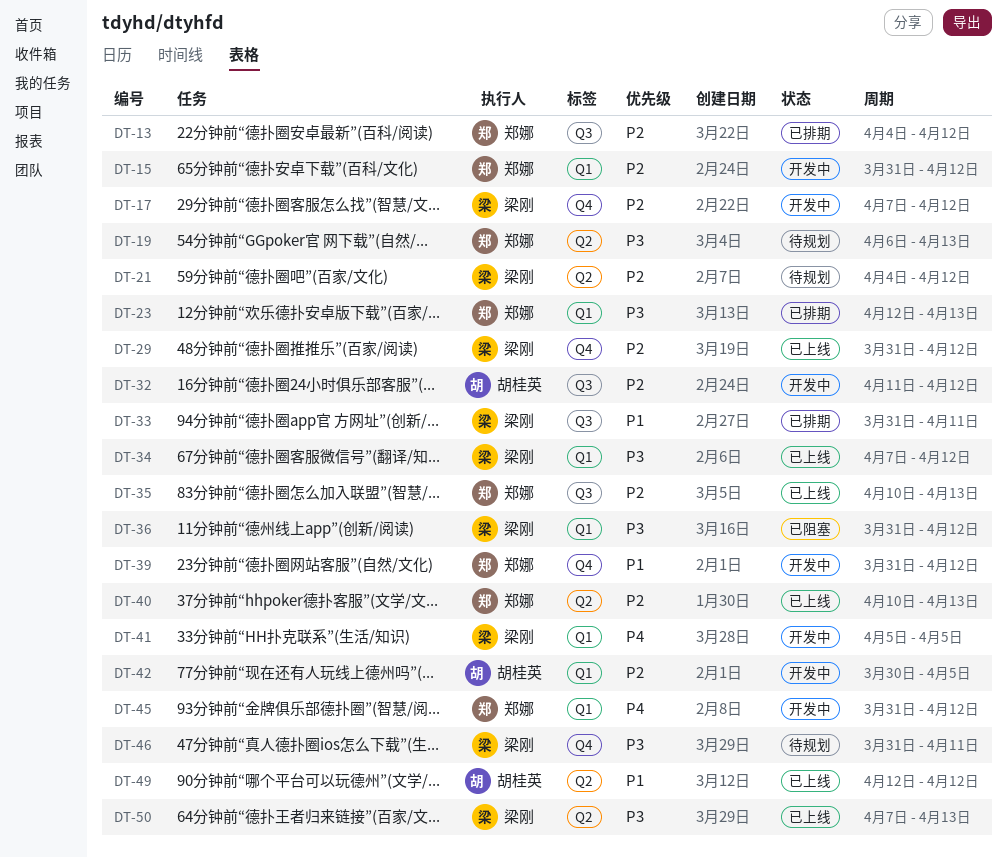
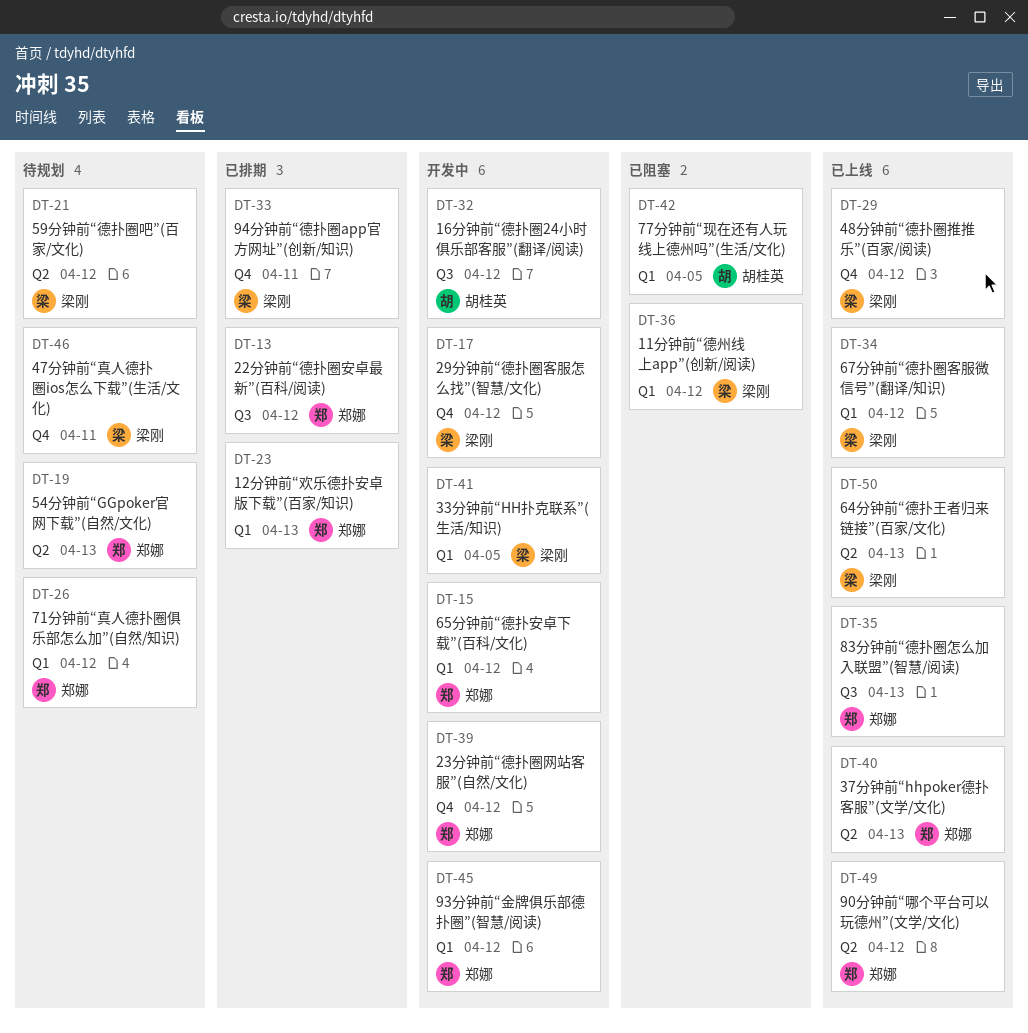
DT-26: none -> present
DT-33, label: Q3 -> Q4
DT-42, status: 开发中 -> 已阻塞
DT-49, owner: 胡桂英 -> 郑娜

